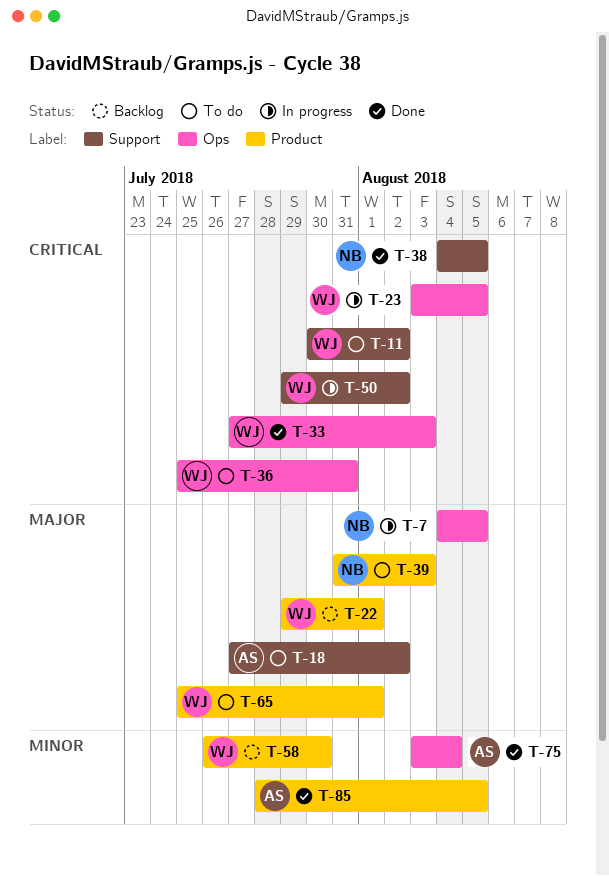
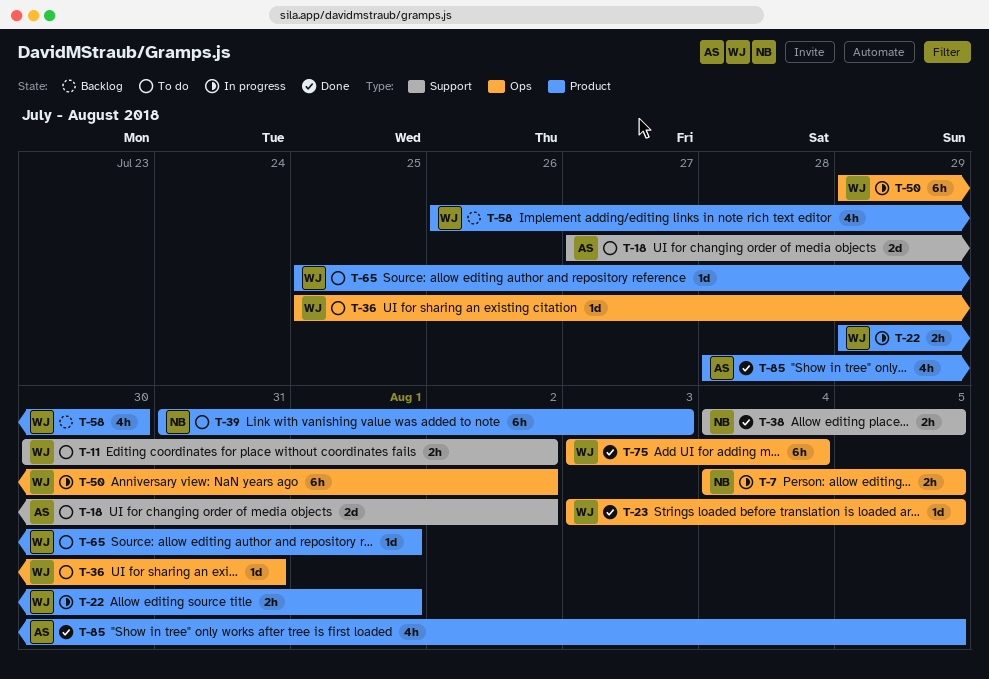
T-22, status: Backlog -> In progress
T-23, status: In progress -> Done
T-33: present -> none
T-50, label: Support -> Ops
T-75, owner: AS -> WJ

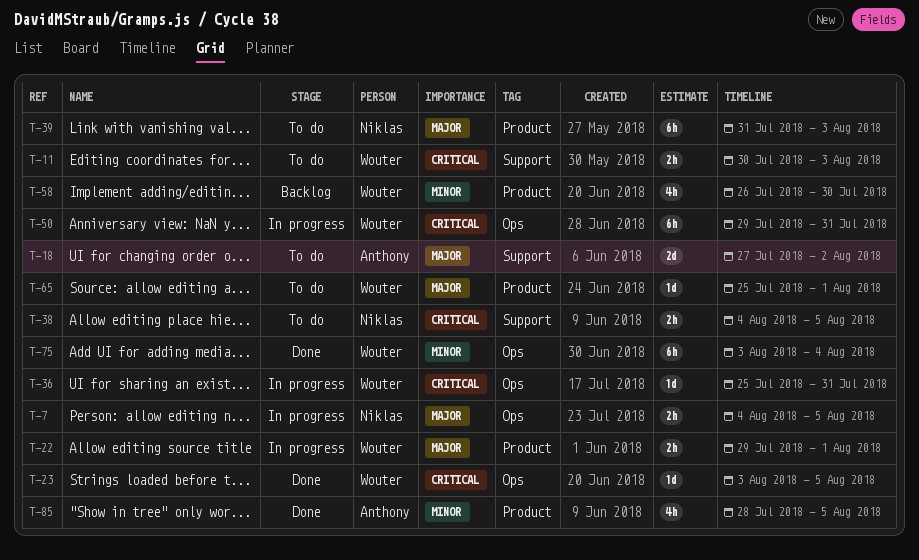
T-11, due: Aug 2 -> Aug 3
T-36, status: To do -> In progress
T-38, status: Done -> To do
T-50, due: Aug 2 -> Jul 31

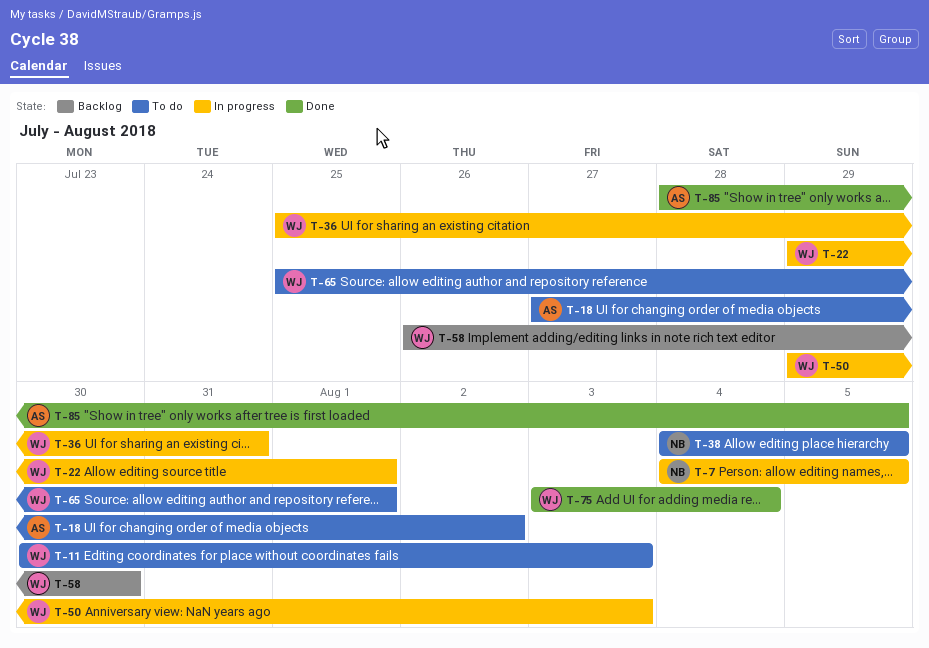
T-23: present -> none
T-39: present -> none
T-50, due: Jul 31 -> Aug 3

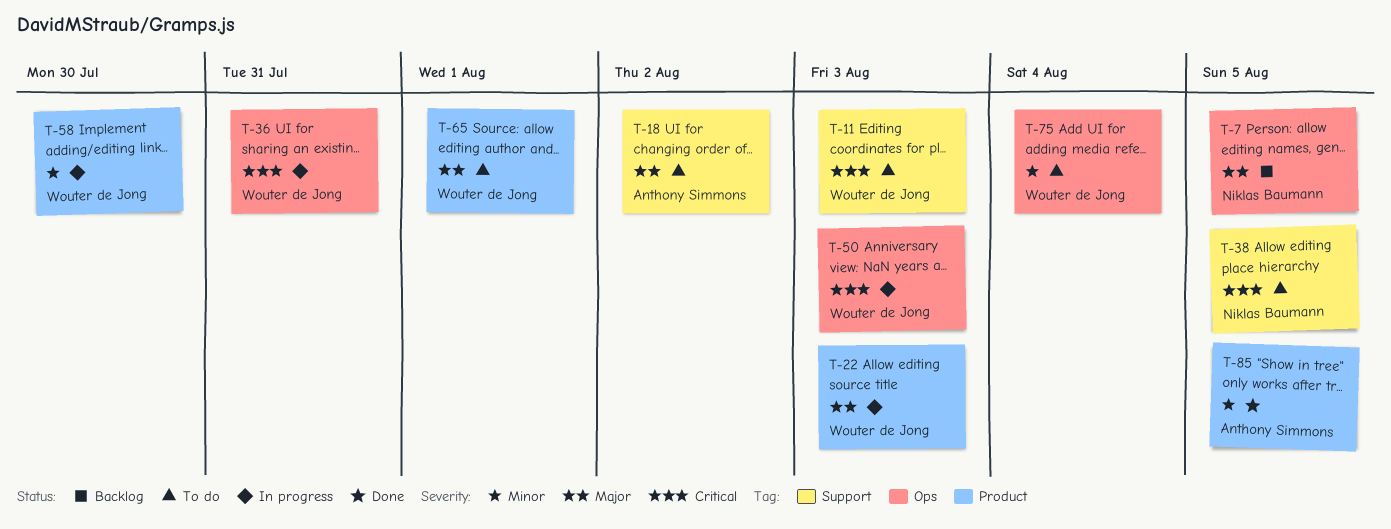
T-7, status: In progress -> Backlog
T-22, due: Aug 1 -> Aug 3
T-58, status: Backlog -> In progress
T-75, status: Done -> To do

